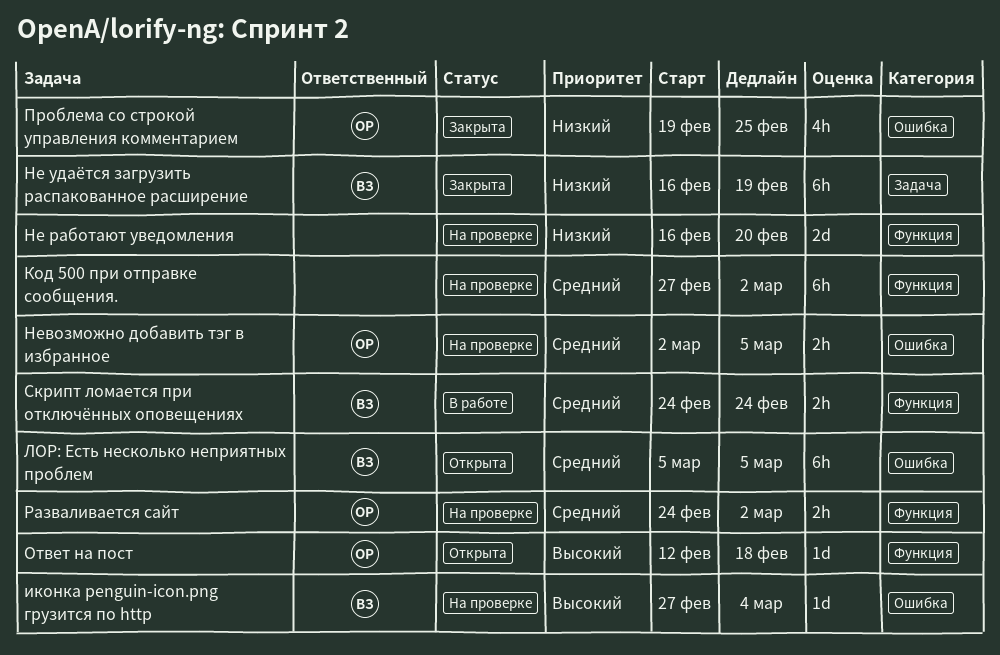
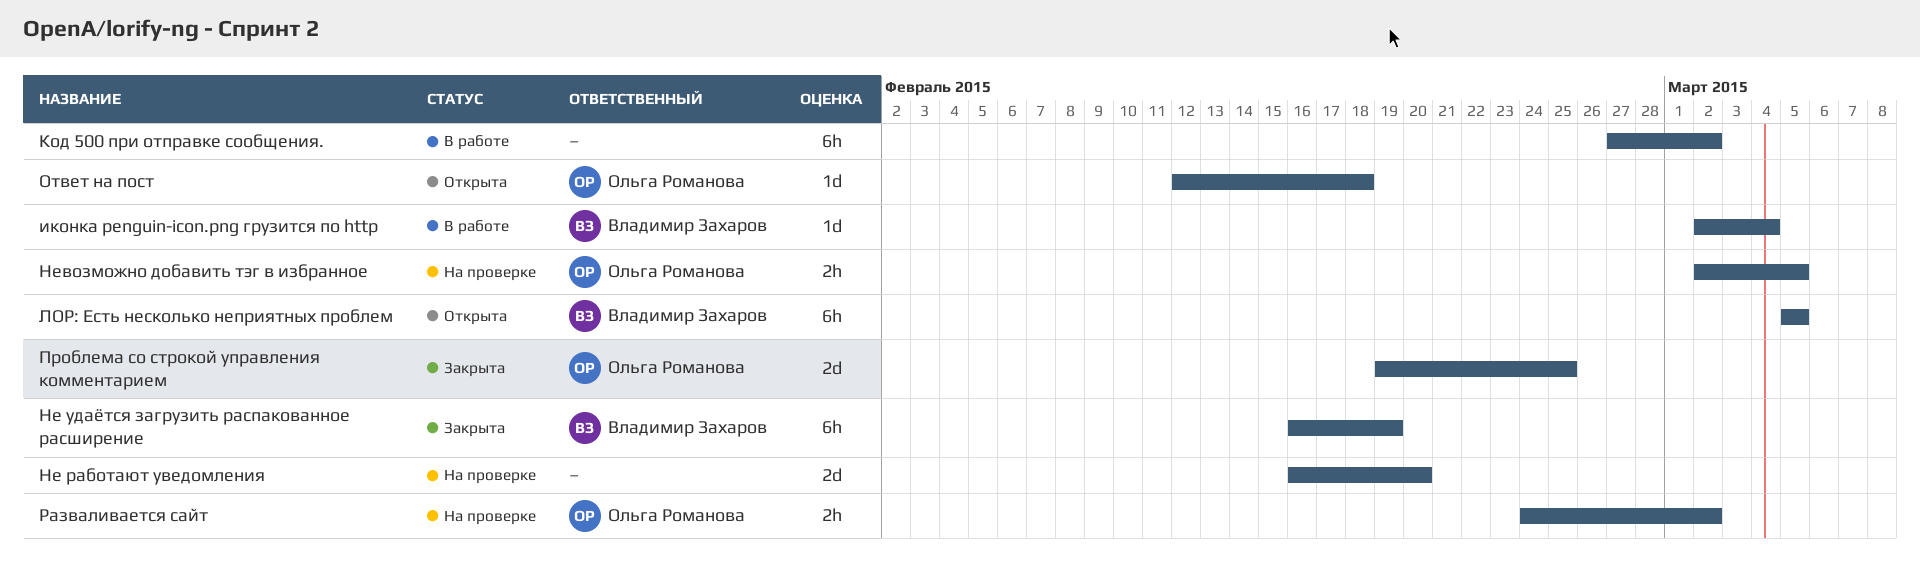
иконка penguin-icon.png грузится по http, status: На проверке -> В работе
иконка penguin-icon.png грузится по http, start: Feb 27 -> Mar 2
Код 500 при отправке сообщения., status: На проверке -> В работе
Проблема со строкой управления комментарием, estimate: 4h -> 2d
Скрипт ломается при отключённых оповещениях: present -> none

